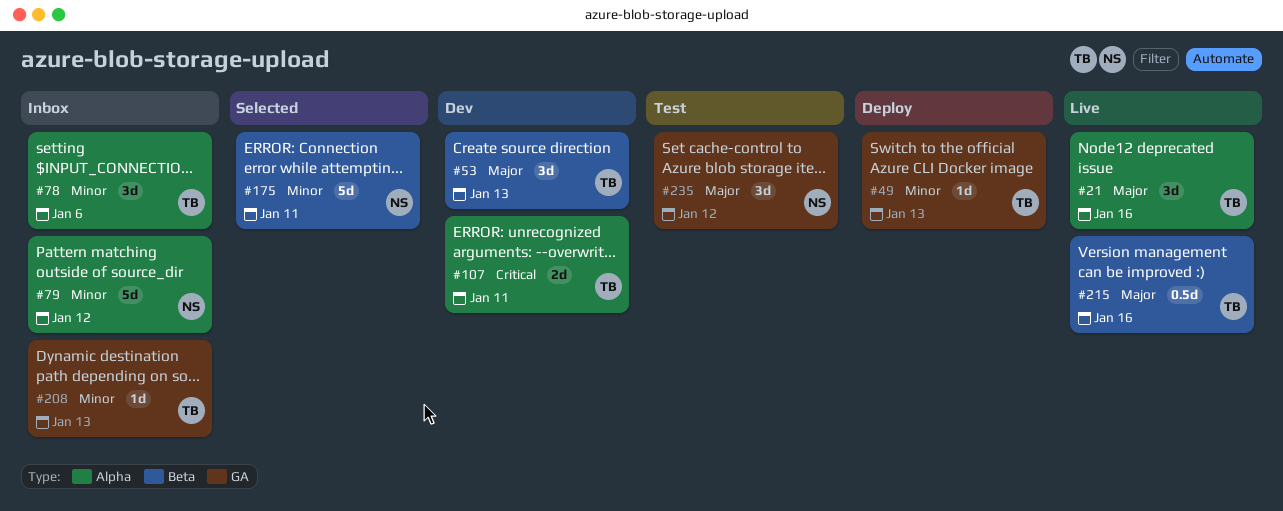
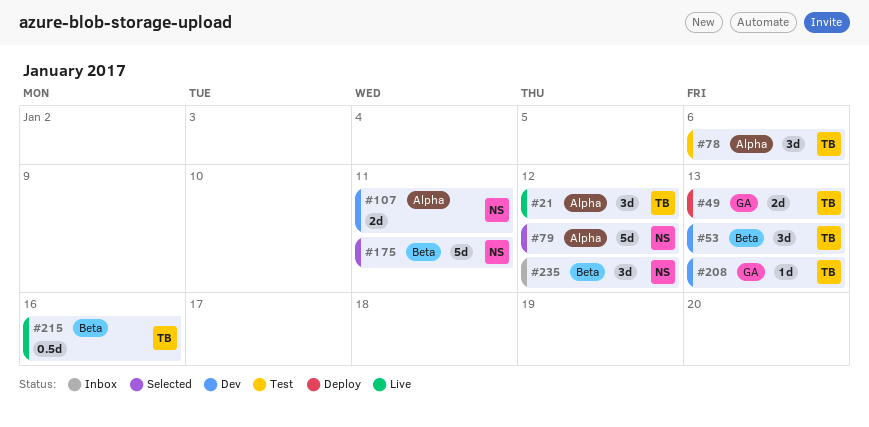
#21, due: Jan 16 -> Jan 12
#49, estimate: 1d -> 2d
#78, status: Inbox -> Test
#79, status: Inbox -> Selected
#107, owner: TB -> NS
#208, status: Inbox -> Dev
#235, status: Test -> Inbox
#235, label: GA -> Beta

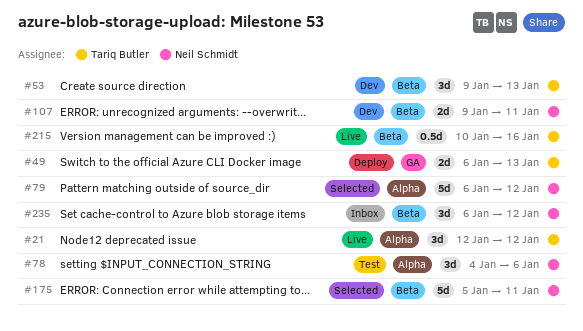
#78, owner: Tariq Butler -> Neil Schmidt
#107, label: Alpha -> Beta
#208: present -> none

